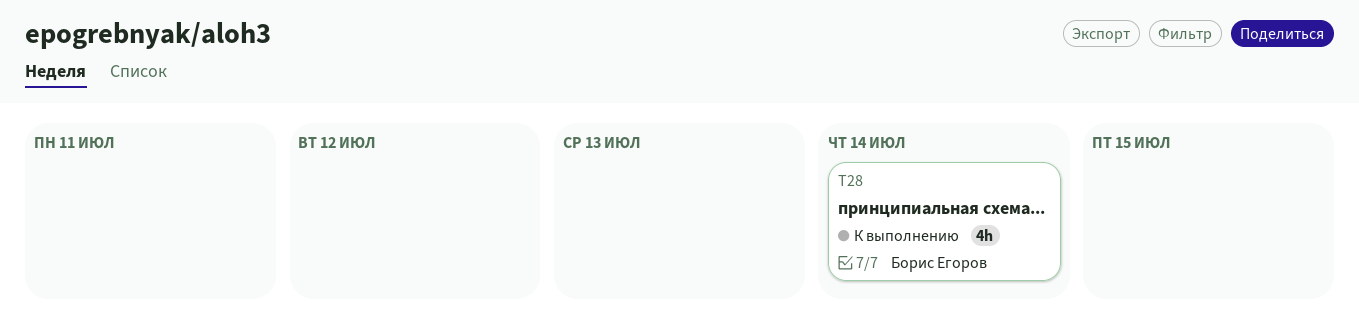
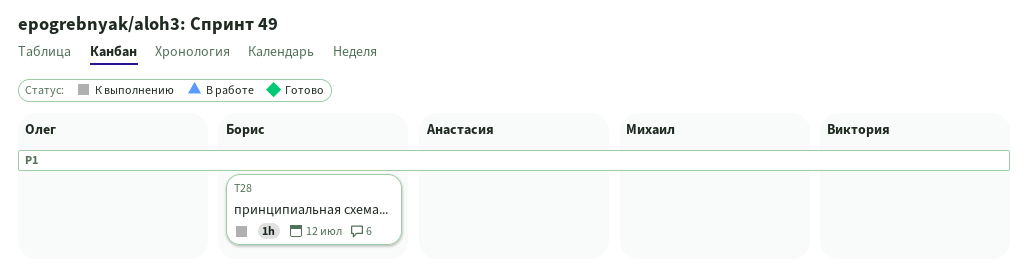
T28, estimate: 4h -> 1h
T28, due: Jul 14 -> Jul 12

